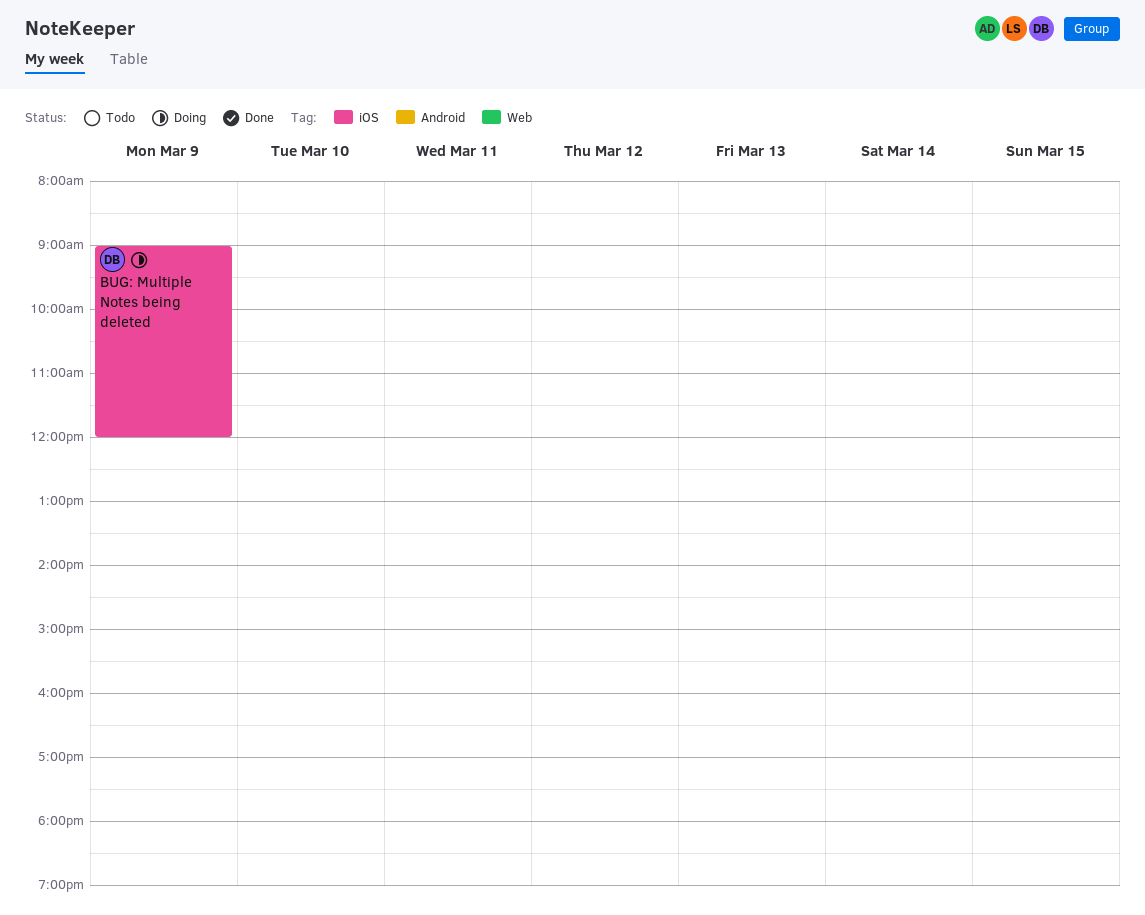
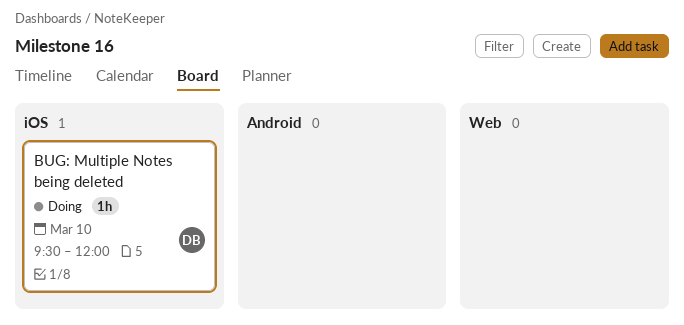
BUG: Multiple Notes being deleted, day: Mar 9 -> Mar 10
BUG: Multiple Notes being deleted, begins: 09:00 -> 09:30

